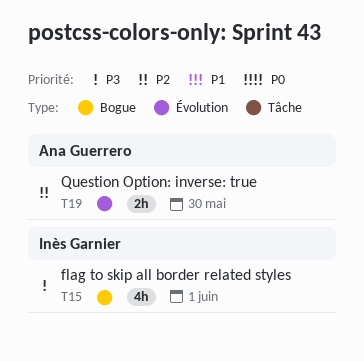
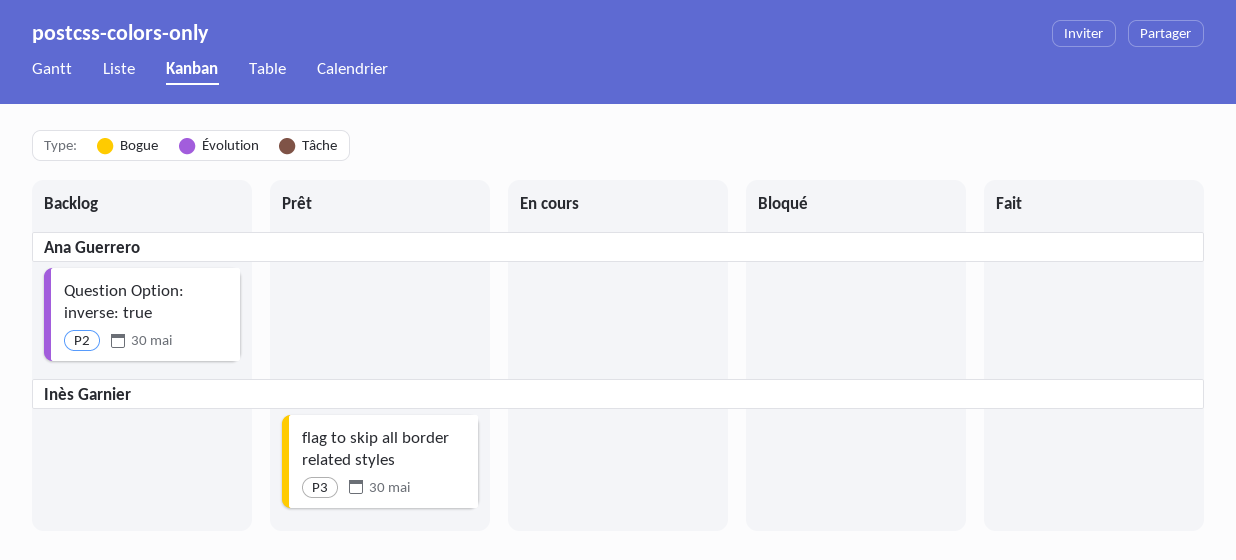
flag to skip all border related styles, due: Jun 1 -> May 30

